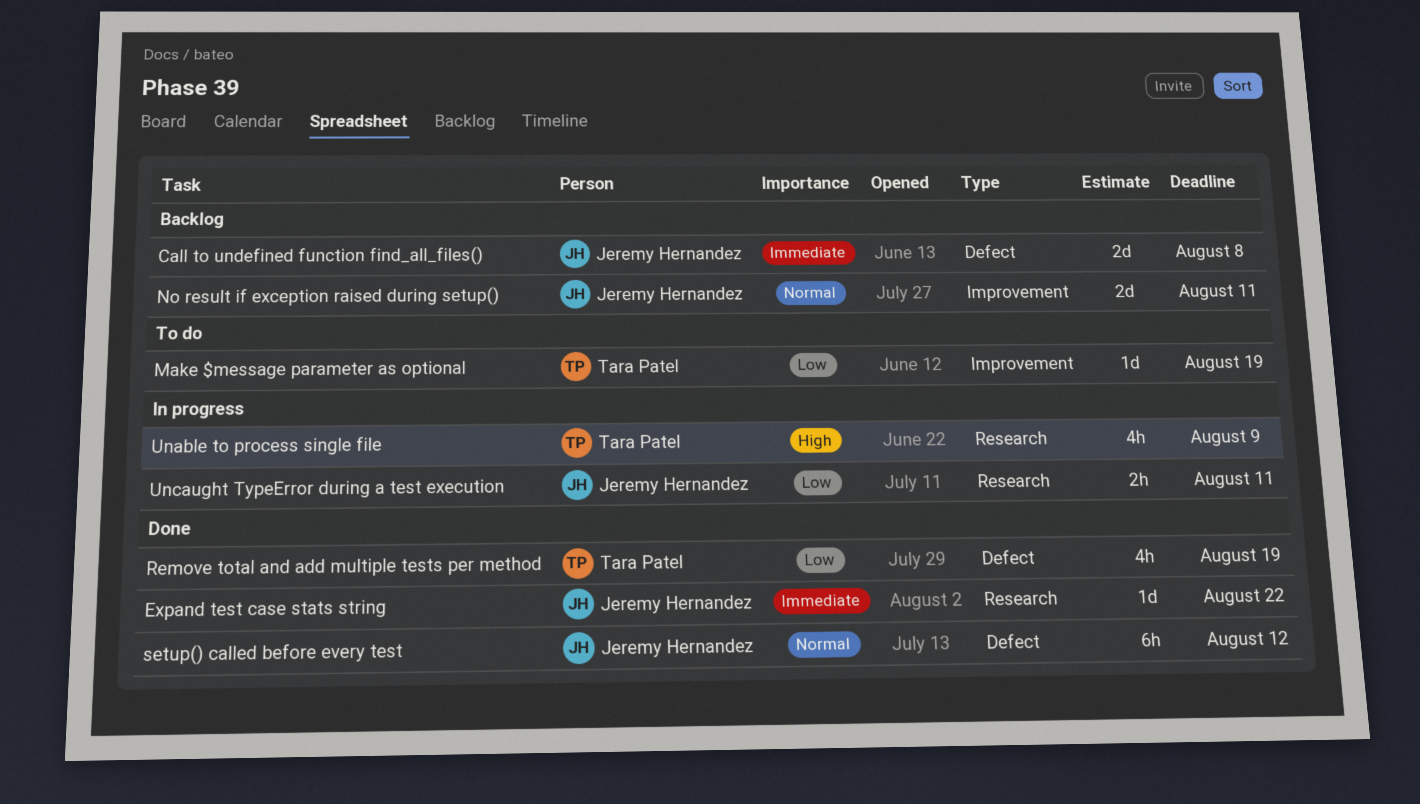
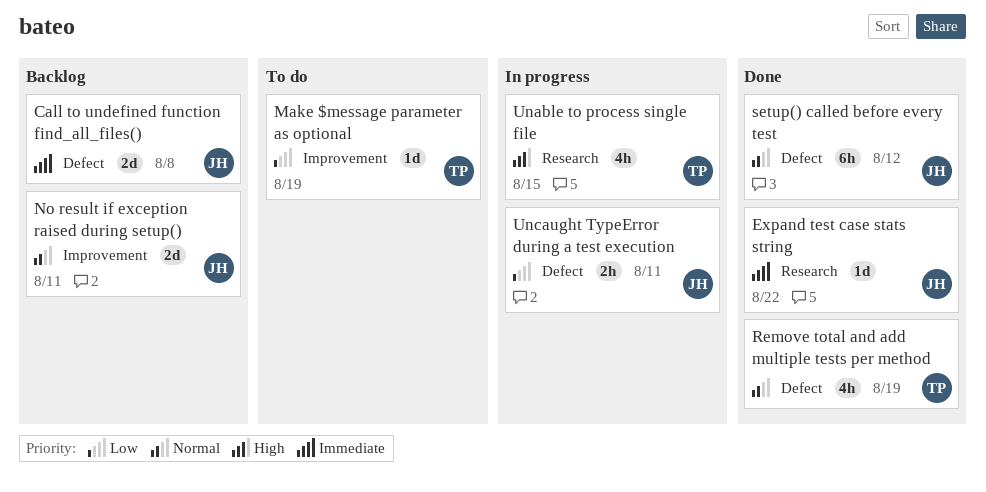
Remove total and add multiple tests per method, priority: Low -> Normal
Unable to process single file, due: Aug 9 -> Aug 15
Uncaught TypeError during a test execution, label: Research -> Defect

